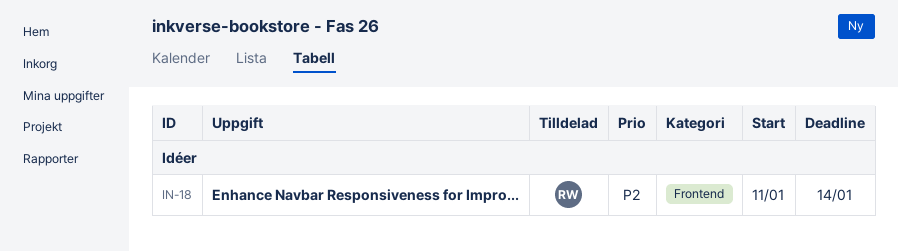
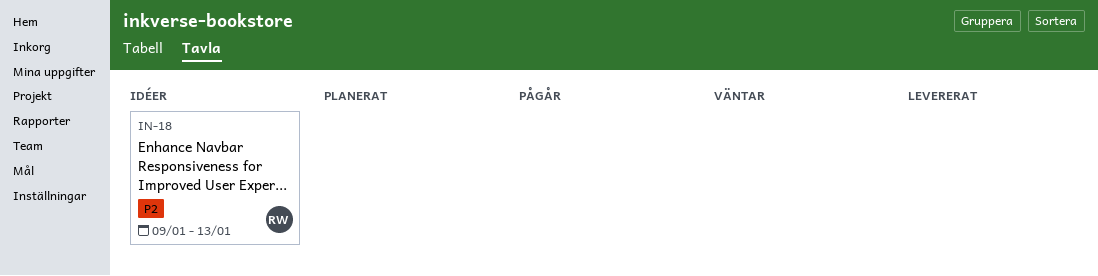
IN-18, start: Jan 11 -> Jan 9
IN-18, due: Jan 14 -> Jan 13

